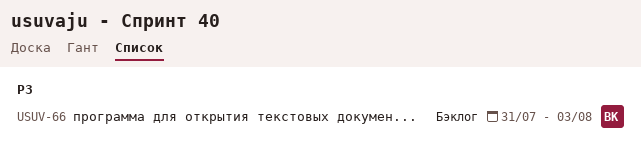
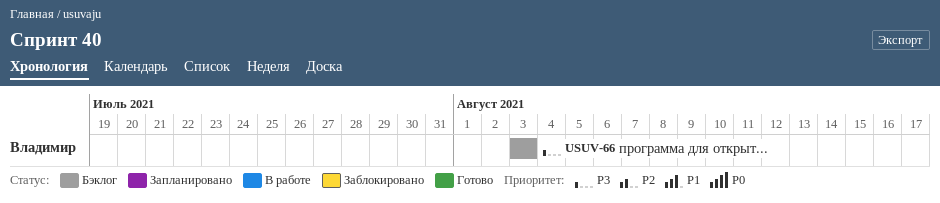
USUV-66, start: Jul 31 -> Aug 3

